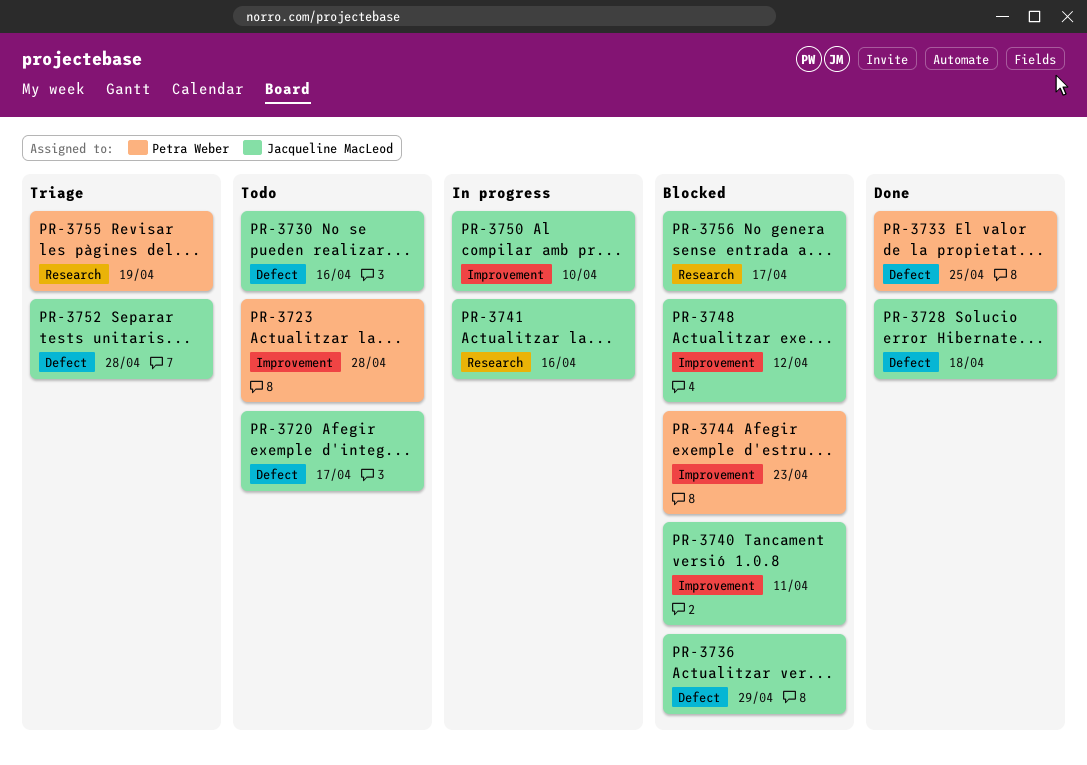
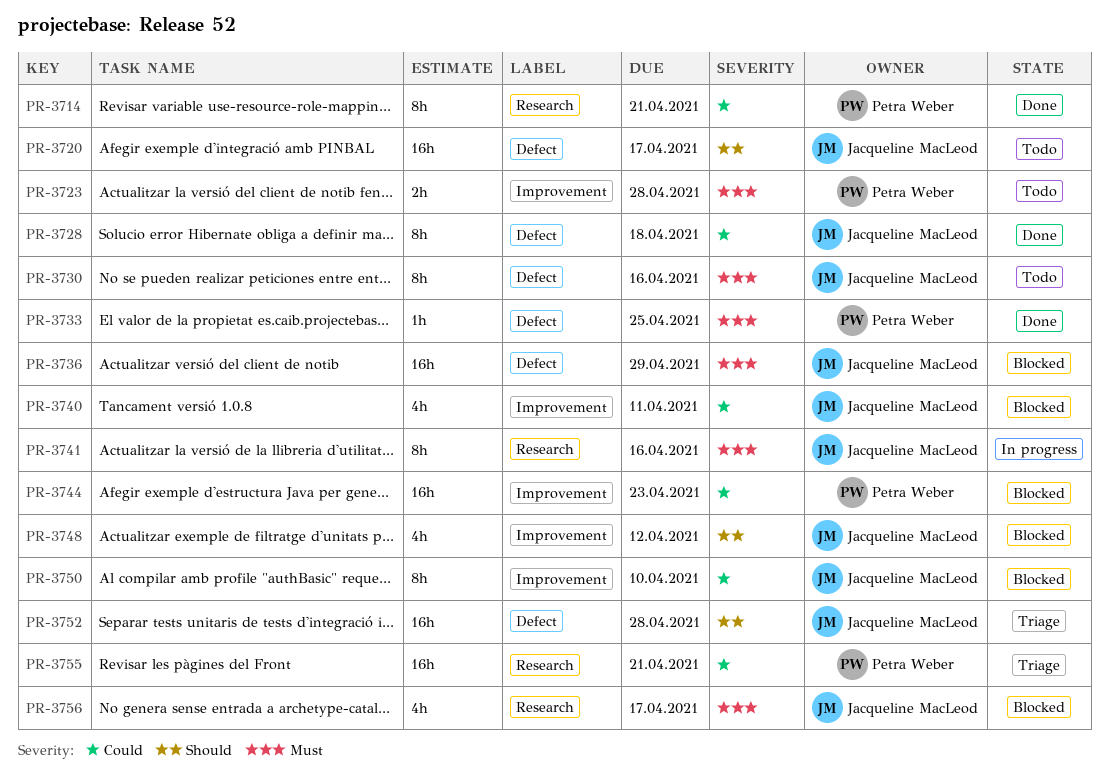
PR-3714: none -> present
PR-3750, status: In progress -> Blocked
PR-3755, due: Apr 19 -> Apr 21

